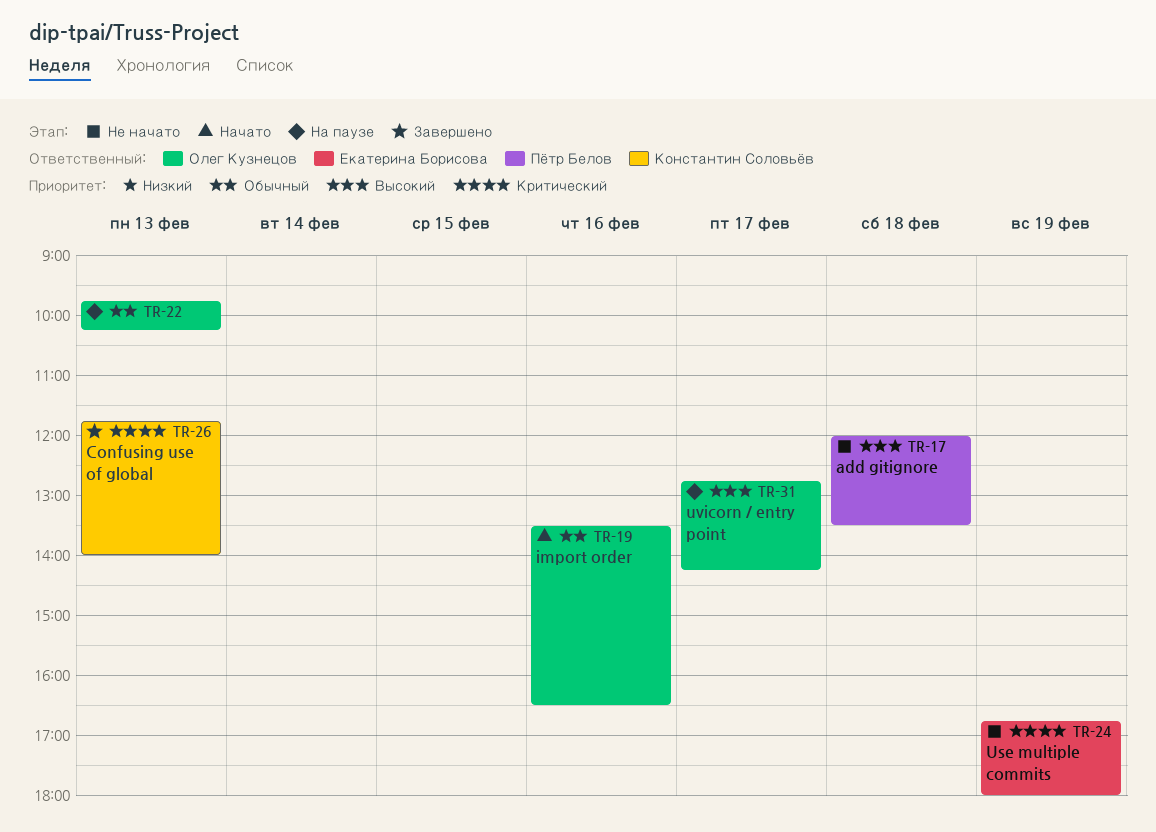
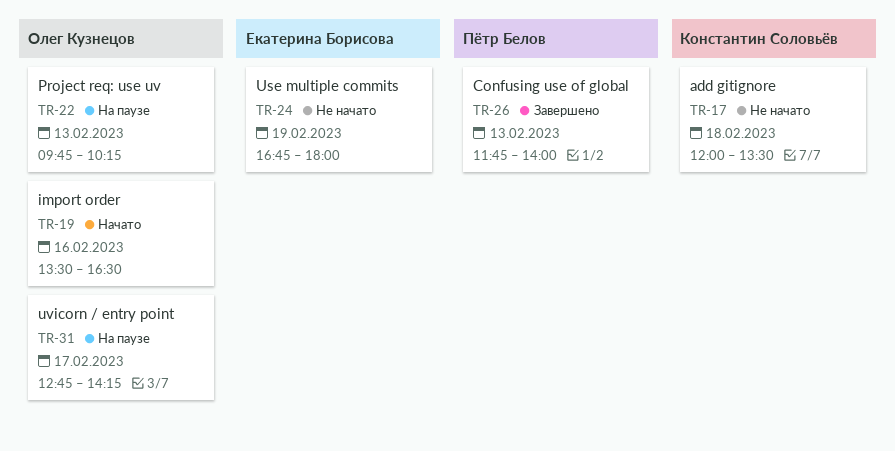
TR-17, owner: Пётр Белов -> Константин Соловьёв
TR-26, owner: Константин Соловьёв -> Пётр Белов

